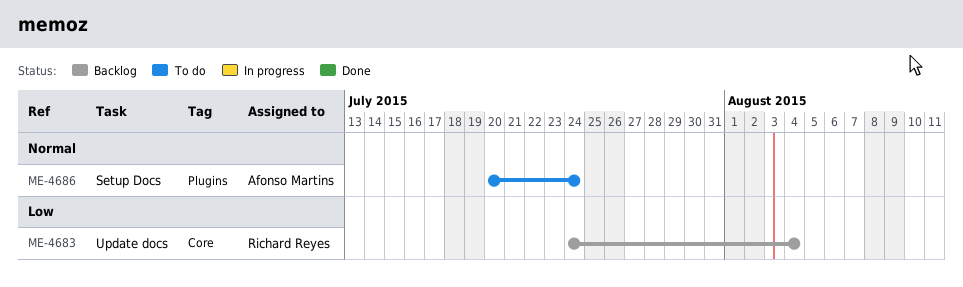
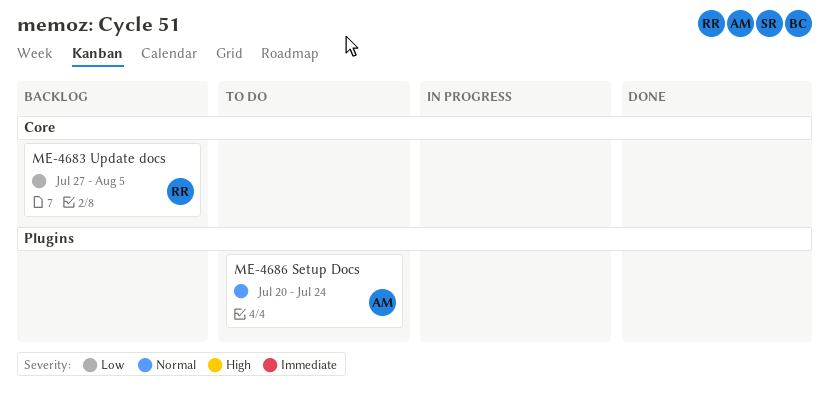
ME-4683, start: Jul 24 -> Jul 27
ME-4683, due: Aug 4 -> Aug 5

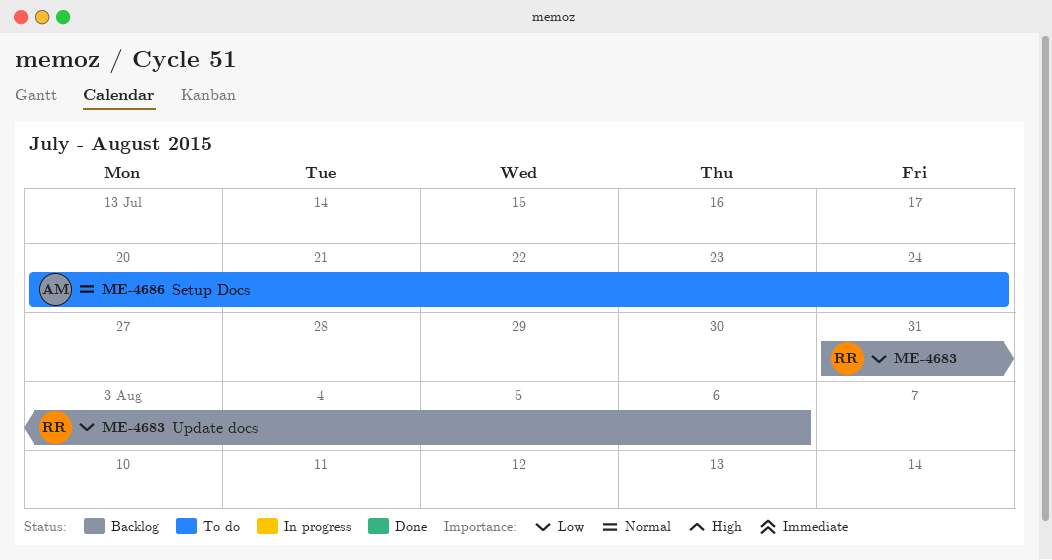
ME-4683, start: Jul 27 -> Jul 31
ME-4683, due: Aug 5 -> Aug 6

